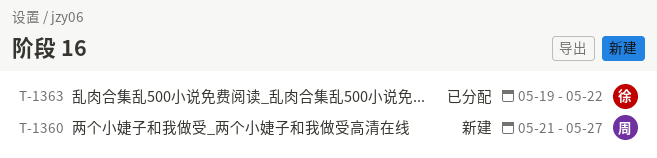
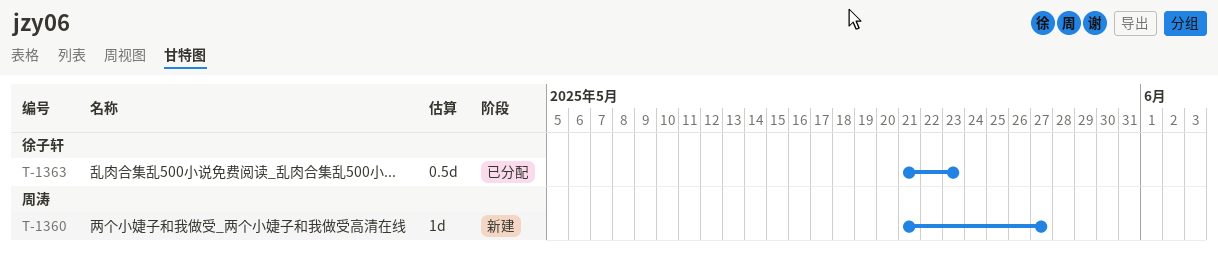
T-1363, start: May 19 -> May 21
T-1363, due: May 22 -> May 23

